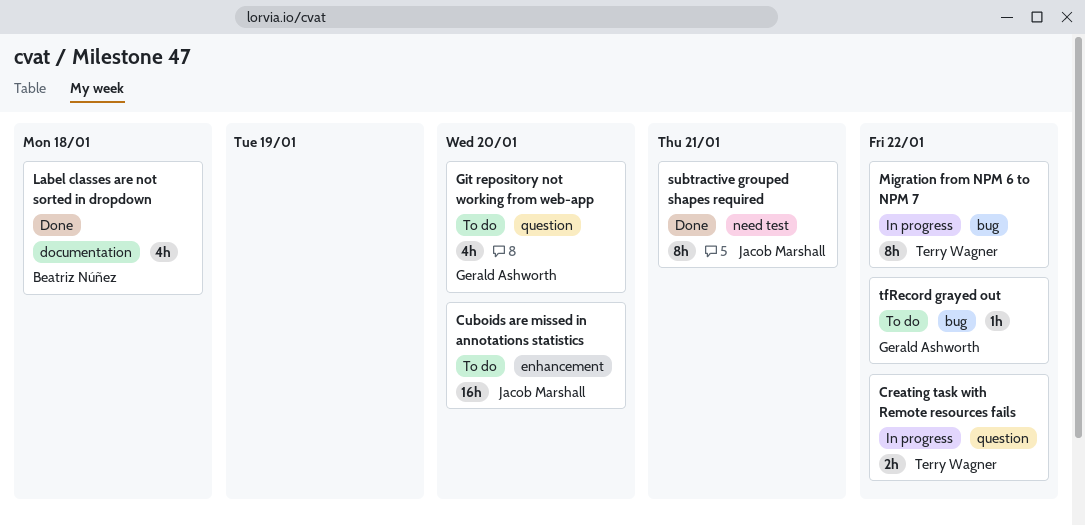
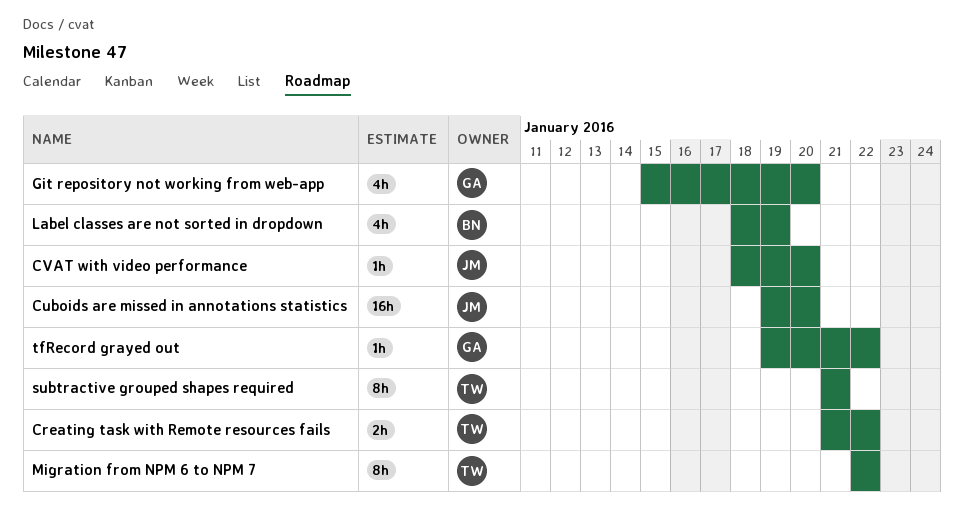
CVAT with video performance: none -> present
Label classes are not sorted in dropdown, due: Jan 18 -> Jan 19
subtractive grouped shapes required, owner: Jacob Marshall -> Terry Wagner

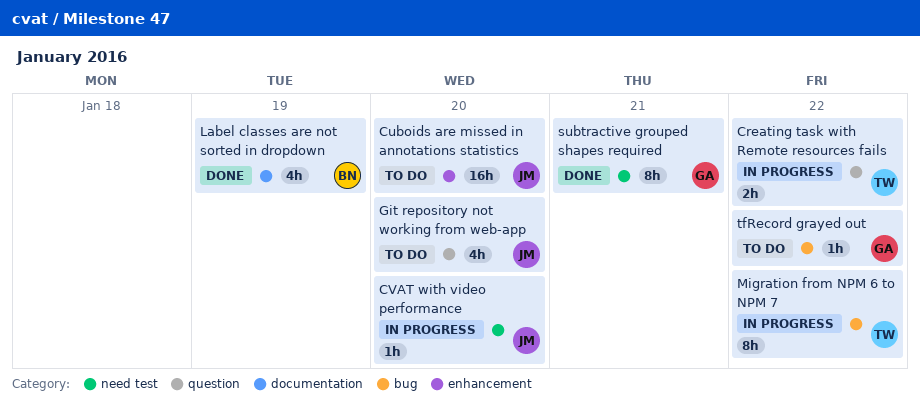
Git repository not working from web-app, owner: GA -> JM
subtractive grouped shapes required, owner: TW -> GA

